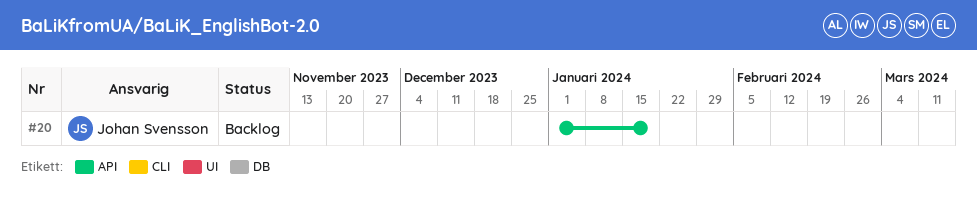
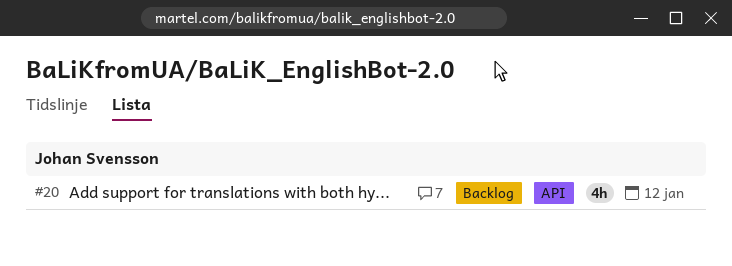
#20, due: Jan 19 -> Jan 12

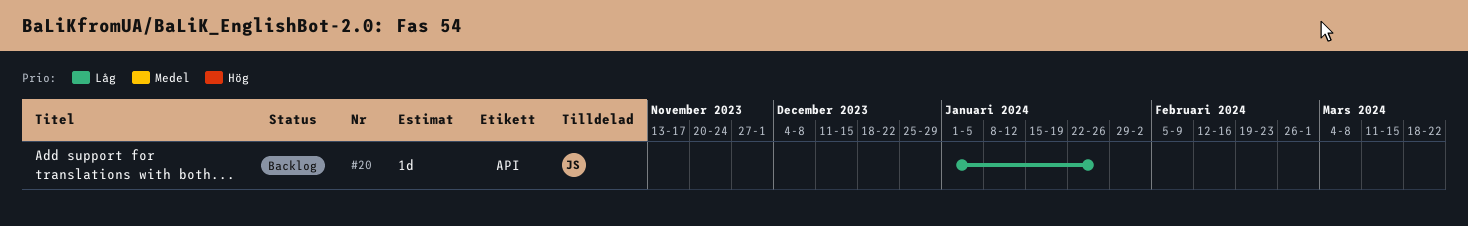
#20, estimate: 4h -> 1d
#20, due: Jan 12 -> Jan 26

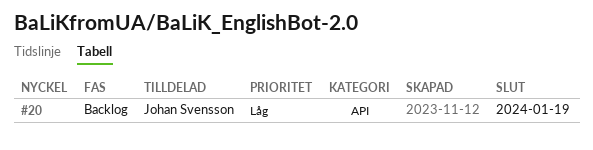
#20, due: Jan 26 -> Jan 19

